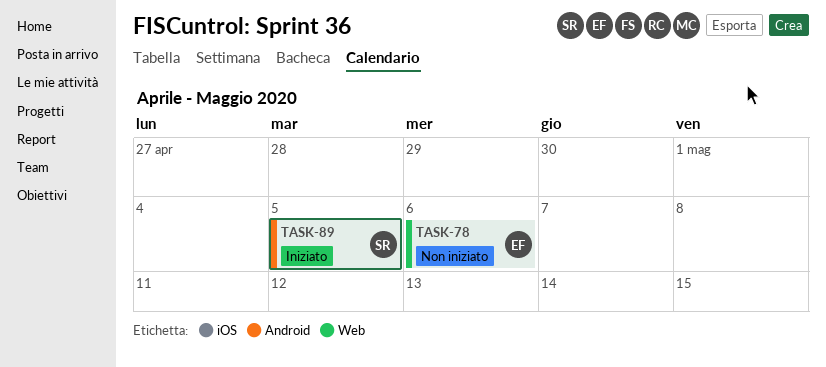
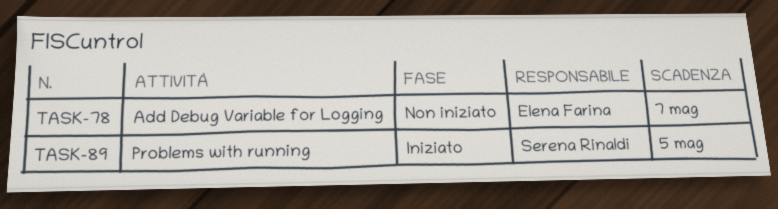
TASK-78, due: May 6 -> May 7

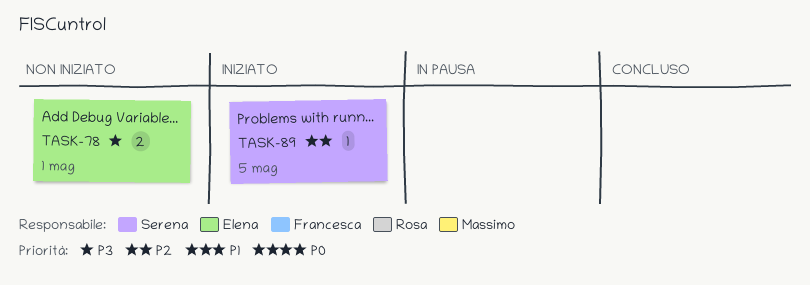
TASK-78, due: May 7 -> May 1

